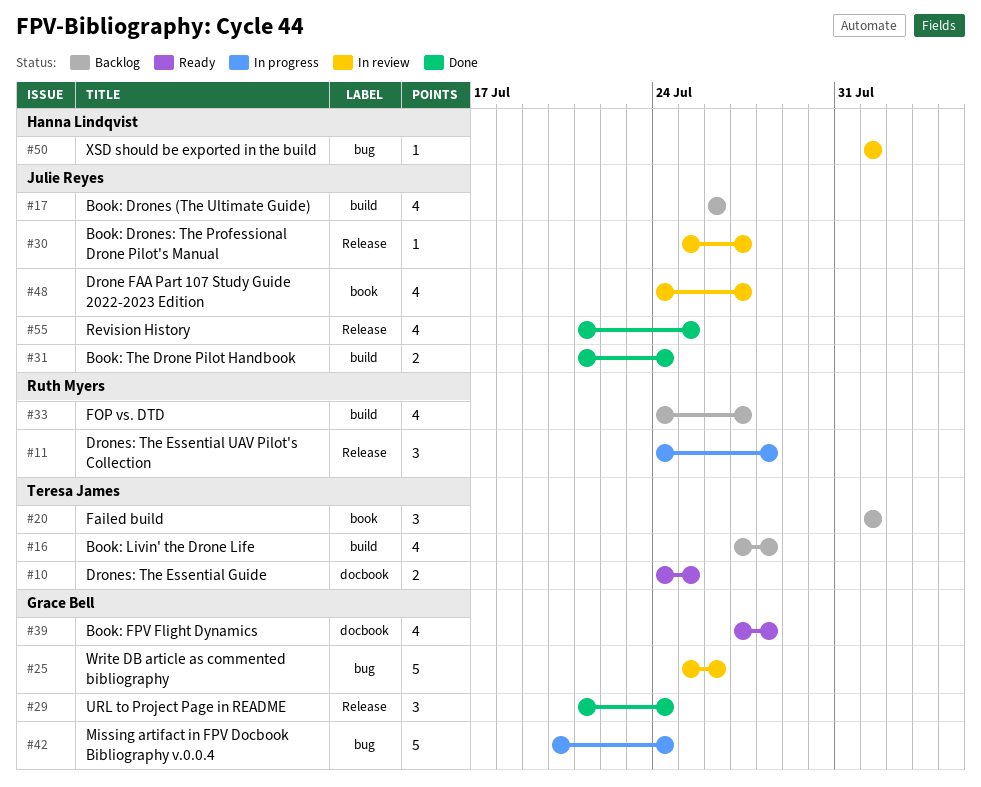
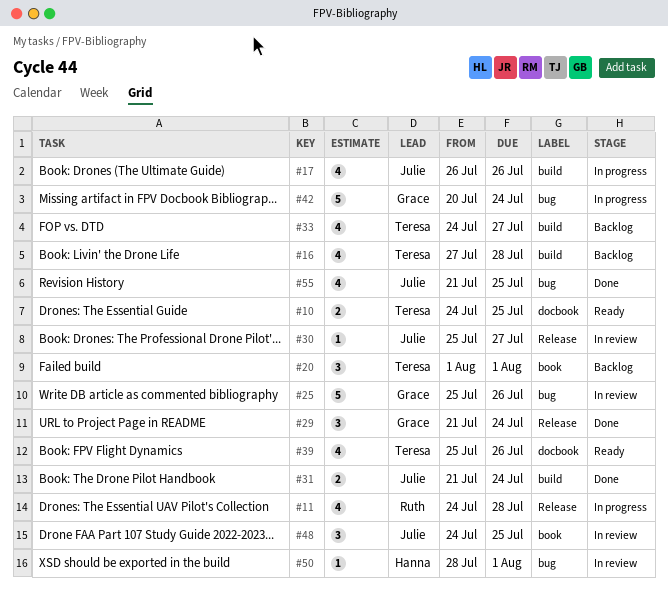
#11, estimate: 3 -> 4
#17, status: Backlog -> In progress
#33, owner: Ruth Myers -> Teresa James
#39, owner: Grace Bell -> Teresa James
#39, start: Jul 27 -> Jul 25
#39, due: Jul 28 -> Jul 26
#48, estimate: 4 -> 3
#48, due: Jul 27 -> Jul 25
#50, start: Aug 1 -> Jul 28
#55, label: Release -> bug

